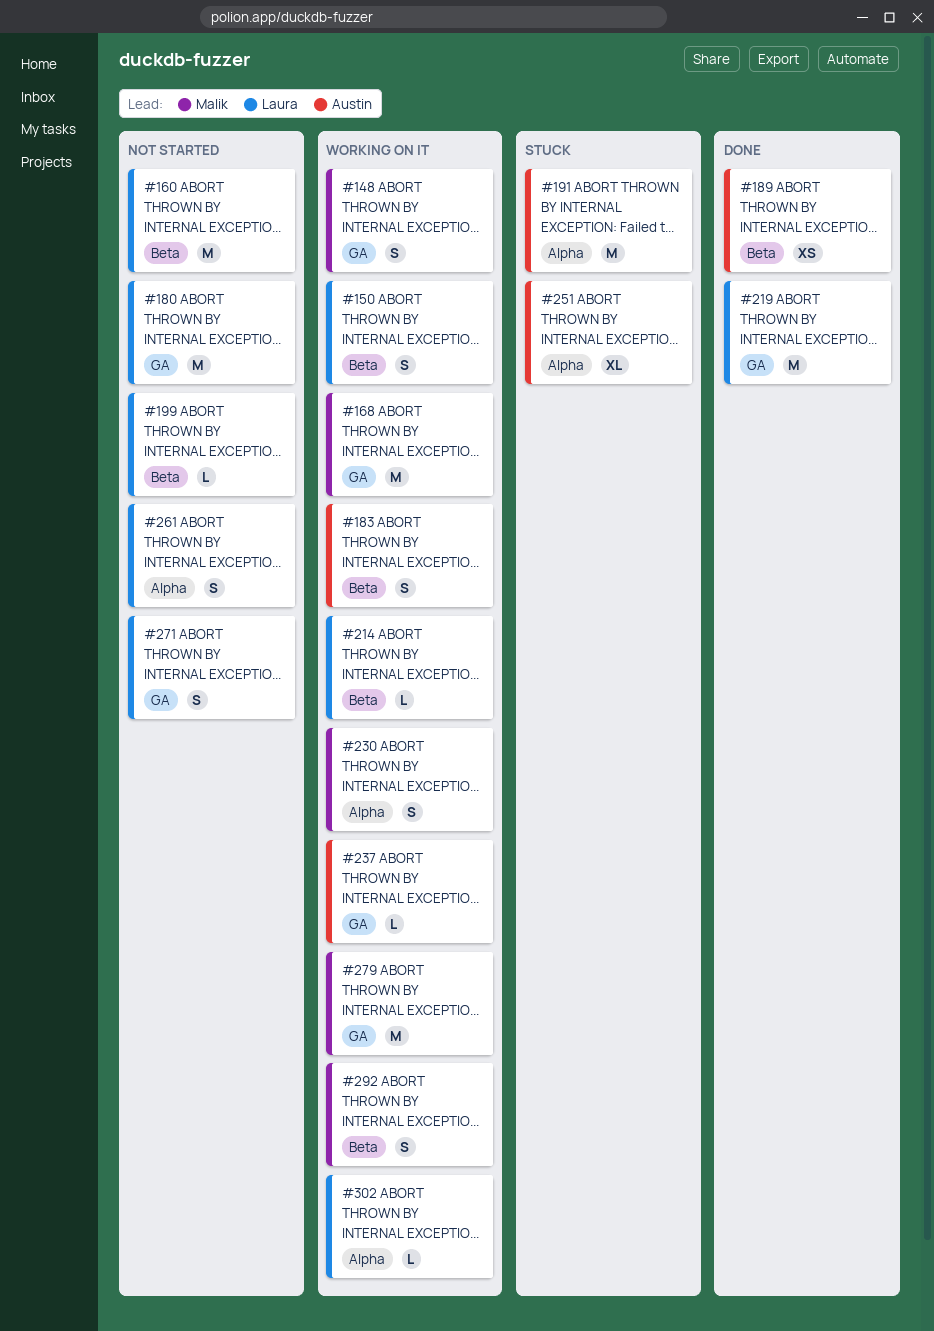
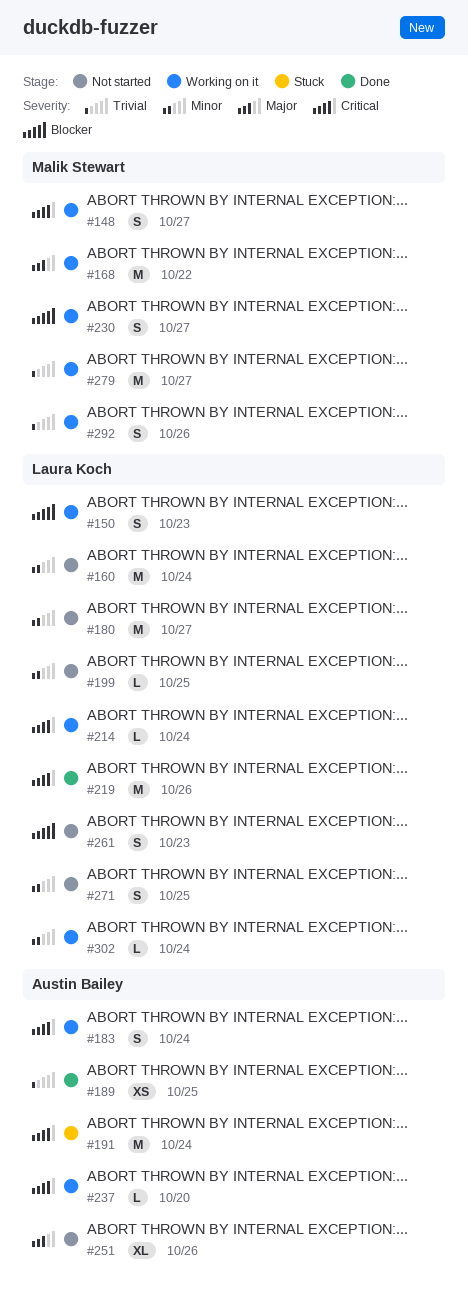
#251, status: Stuck -> Not started

